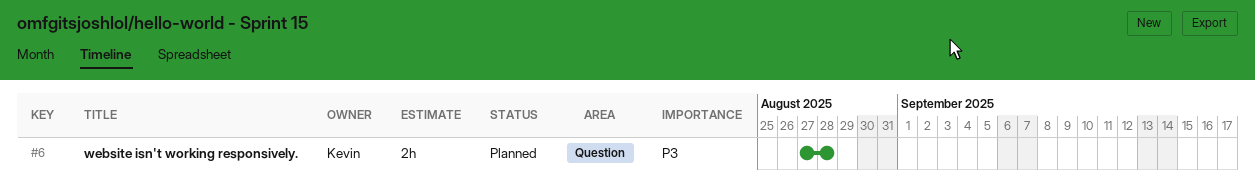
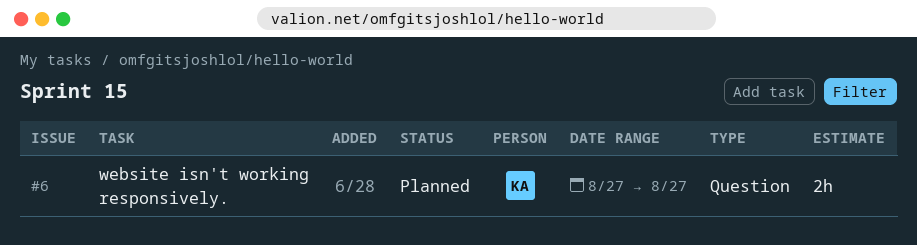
#6, due: Aug 28 -> Aug 27

